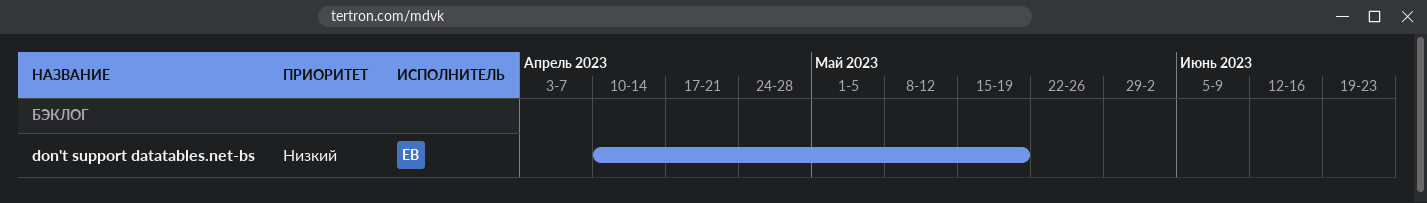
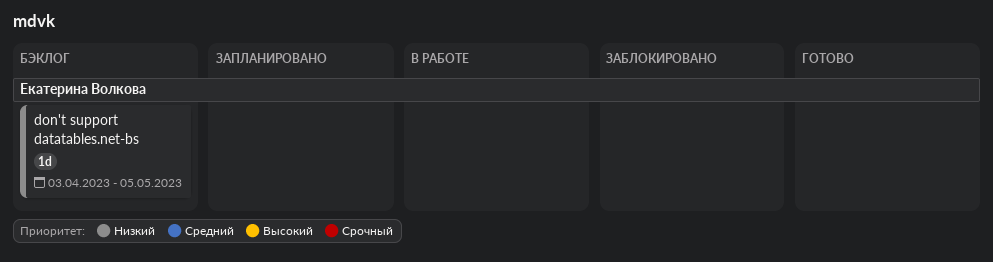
don't support datatables.net-bs, start: Apr 10 -> Apr 3
don't support datatables.net-bs, due: May 19 -> May 5

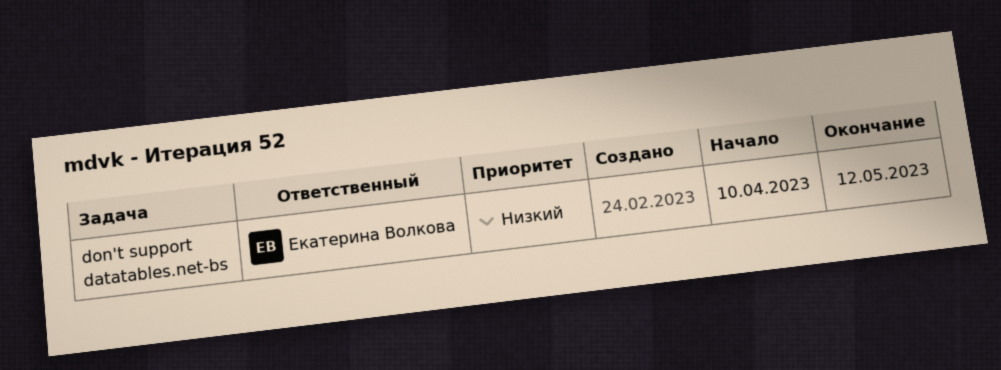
don't support datatables.net-bs, start: Apr 3 -> Apr 10
don't support datatables.net-bs, due: May 5 -> May 12

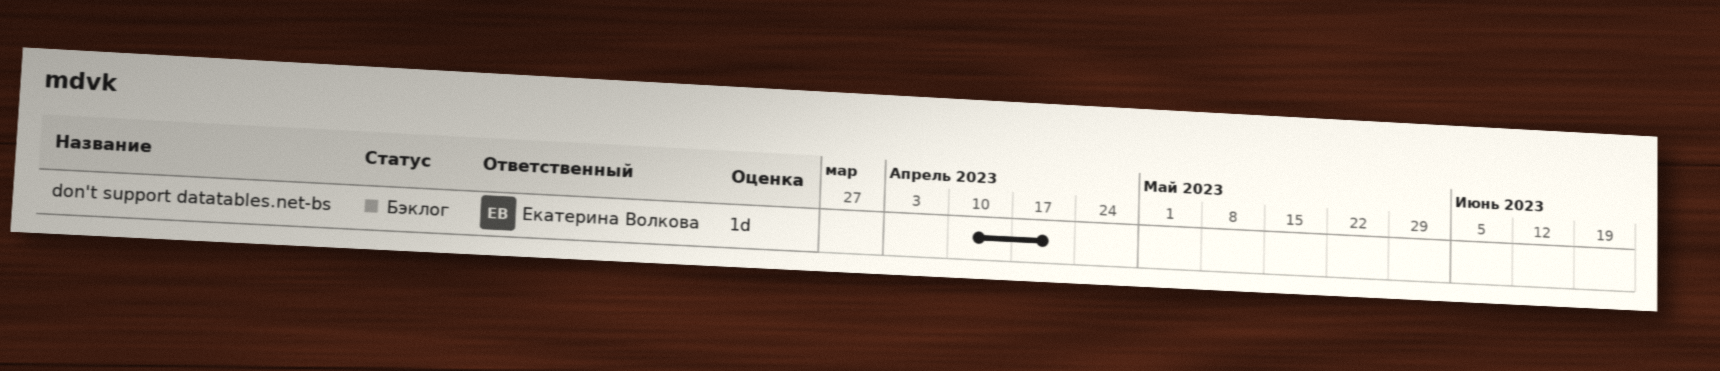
don't support datatables.net-bs, due: May 12 -> Apr 21

